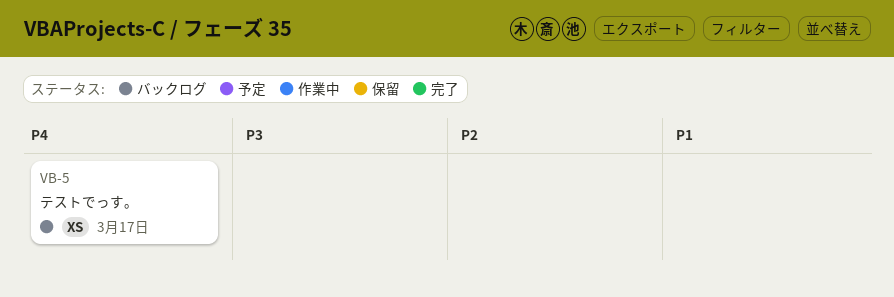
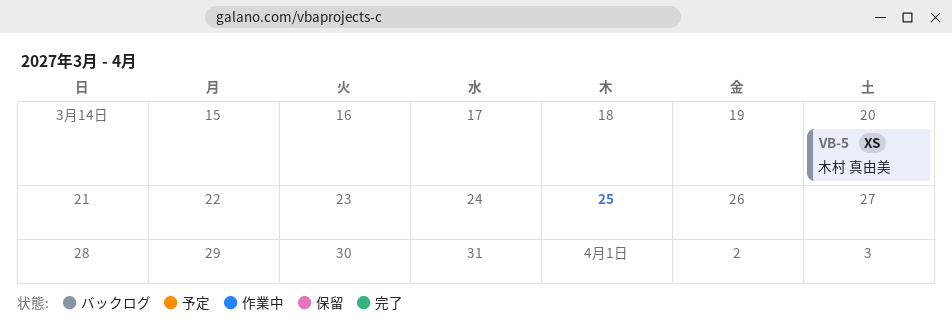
VB-5, due: Mar 17 -> Mar 20

